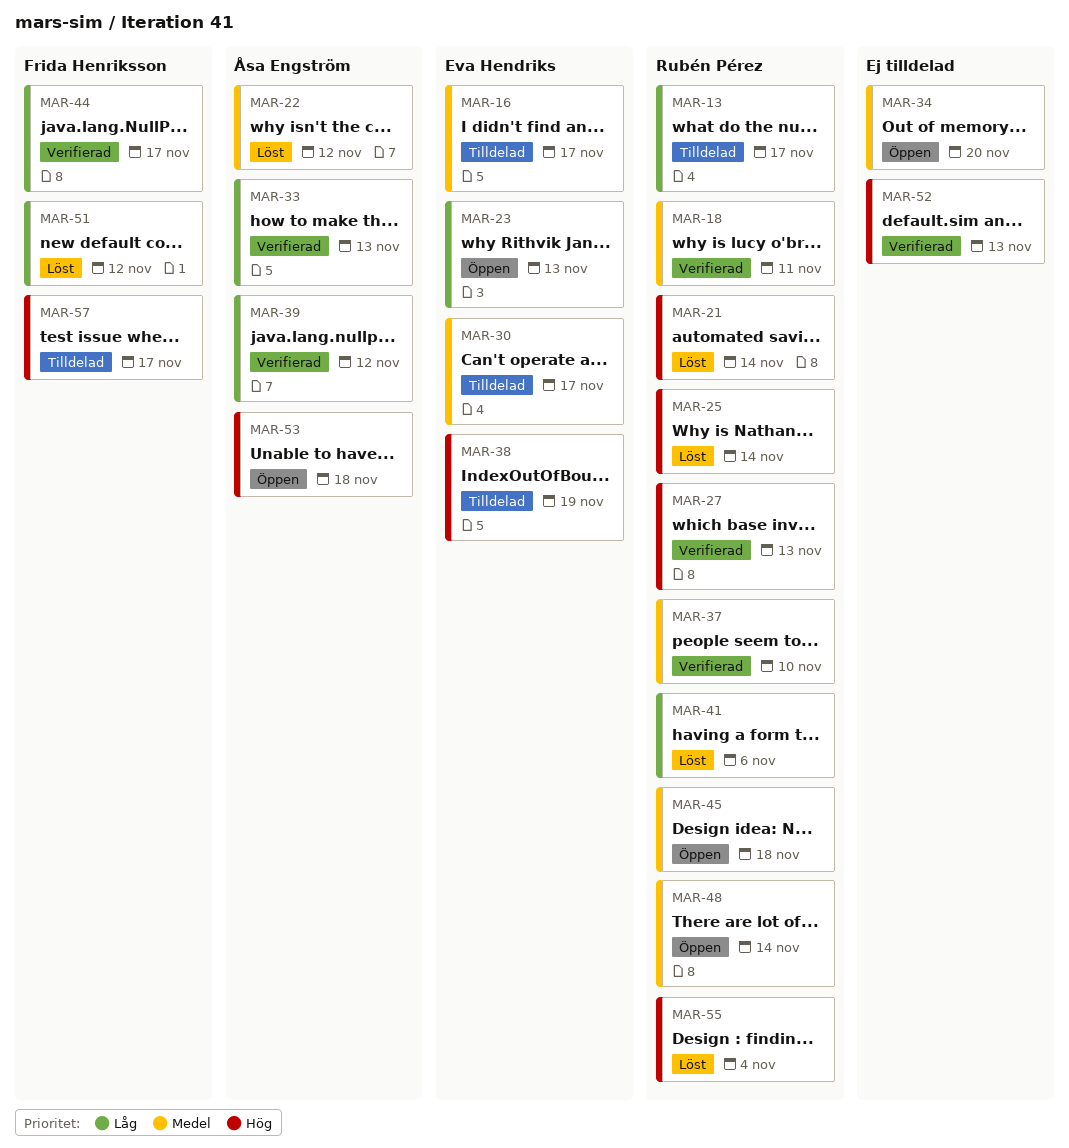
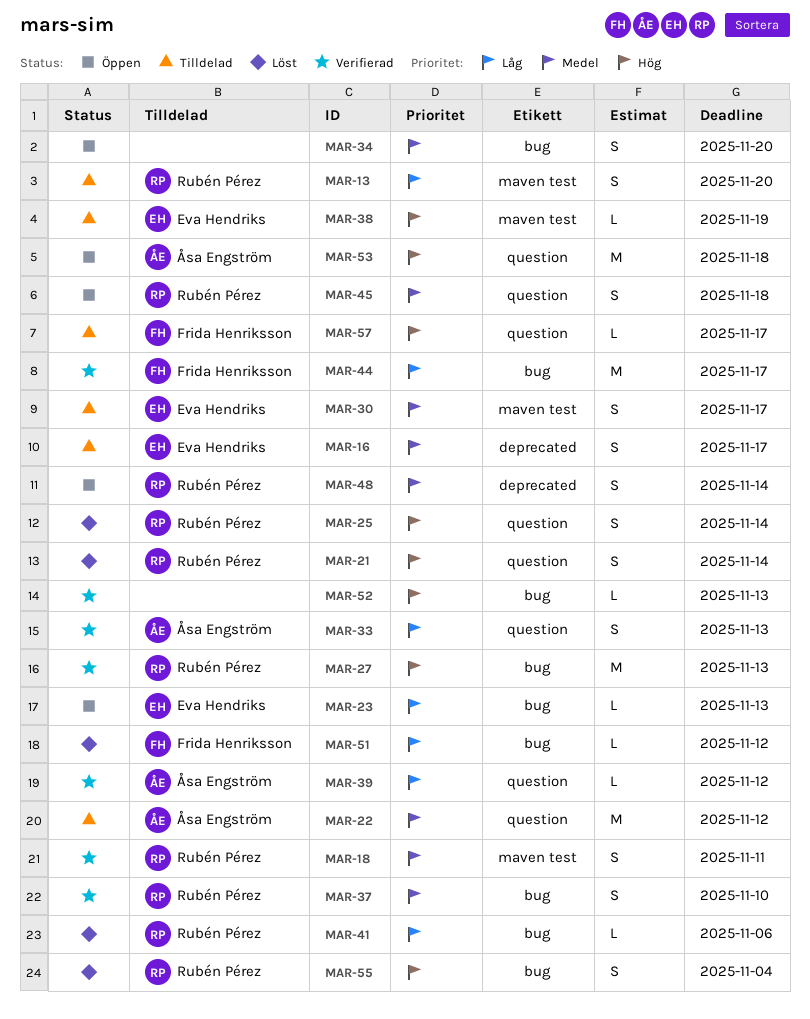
MAR-13, due: Nov 17 -> Nov 20
MAR-22, status: Löst -> Tilldelad

